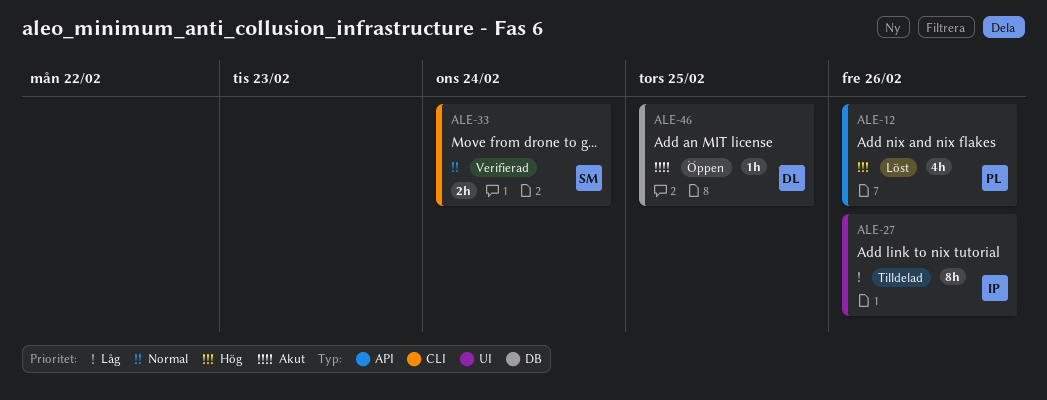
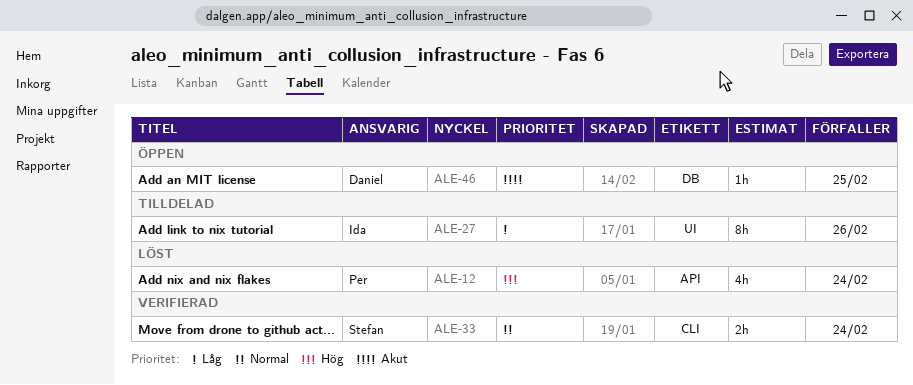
ALE-12, due: Feb 26 -> Feb 24

